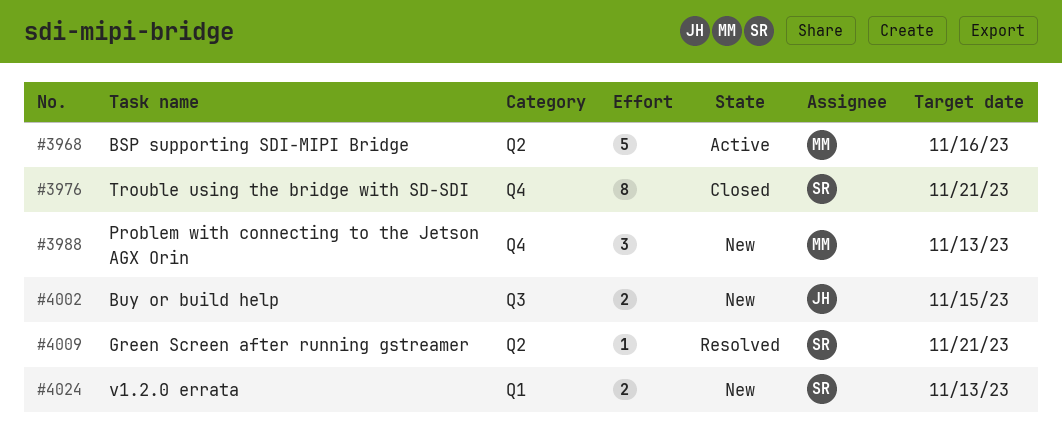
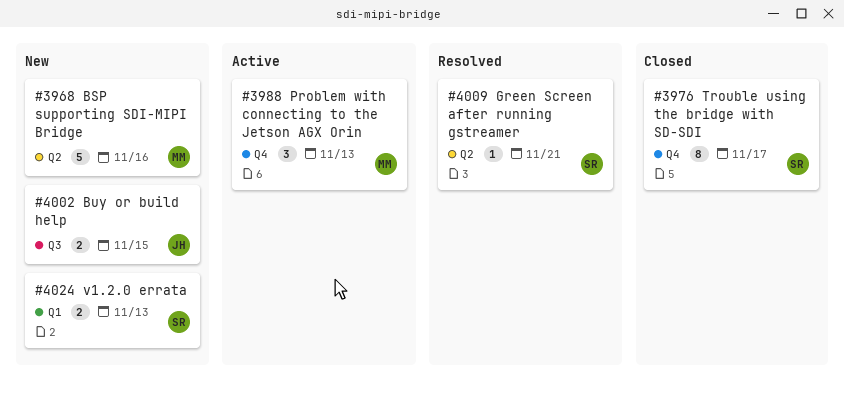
#3968, status: Active -> New
#3976, due: Nov 21 -> Nov 17
#3988, status: New -> Active

